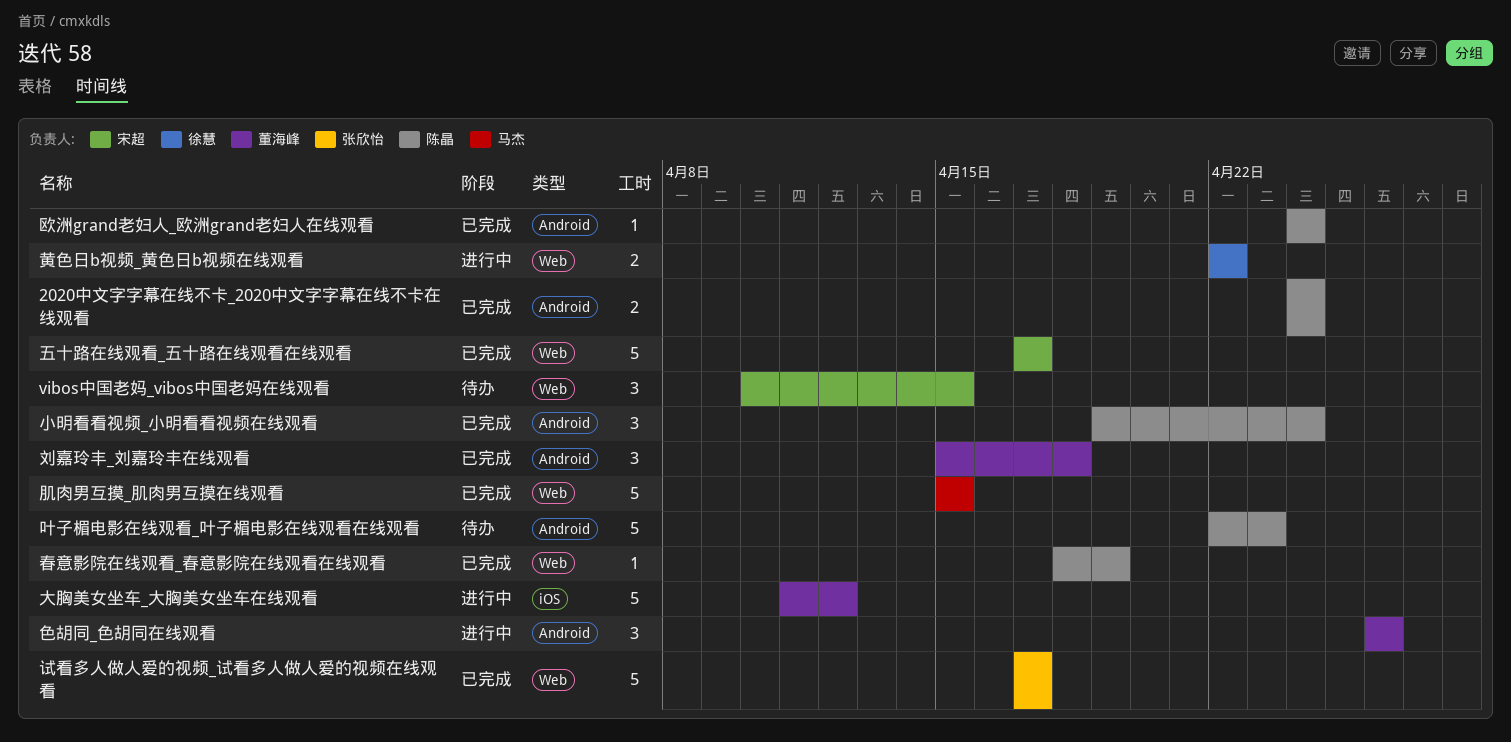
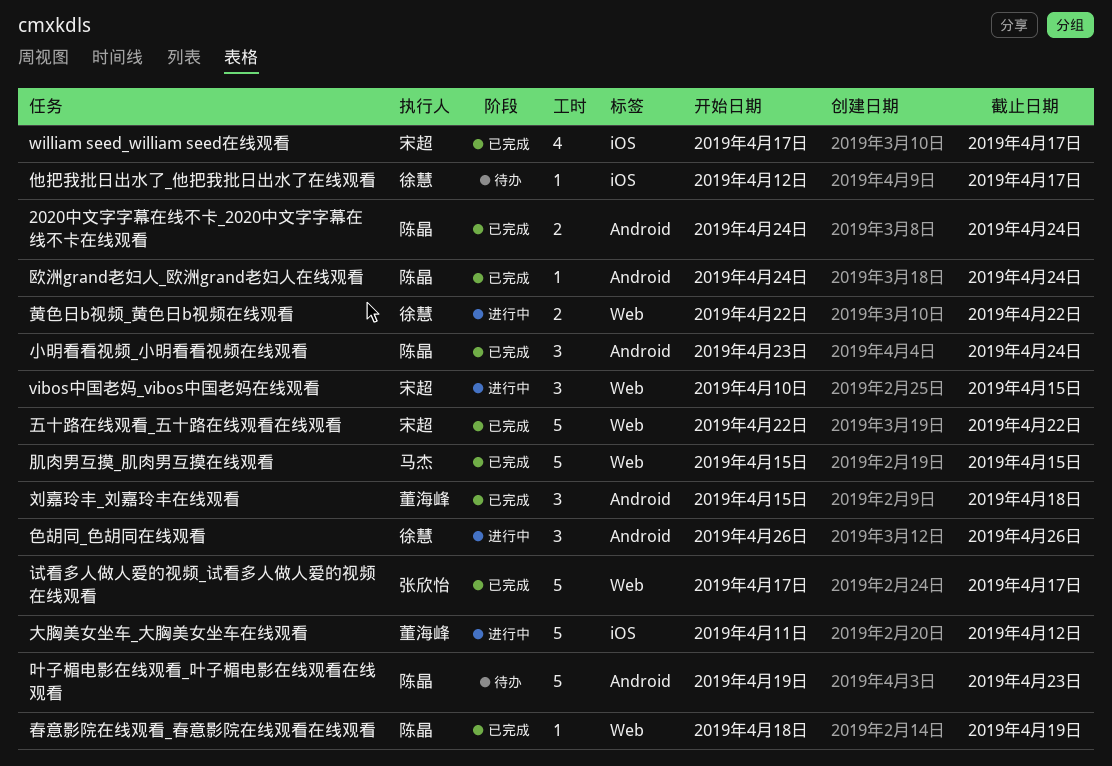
vibos中国老妈_vibos中国老妈在线观看, status: 待办 -> 进行中
william seed_william seed在线观看: none -> present
五十路在线观看_五十路在线观看在线观看, start: Apr 17 -> Apr 22
五十路在线观看_五十路在线观看在线观看, due: Apr 17 -> Apr 22
他把我批日出水了_他把我批日出水了在线观看: none -> present
叶子楣电影在线观看_叶子楣电影在线观看在线观看, start: Apr 22 -> Apr 19
小明看看视频_小明看看视频在线观看, start: Apr 19 -> Apr 23
色胡同_色胡同在线观看, owner: 董海峰 -> 徐慧

